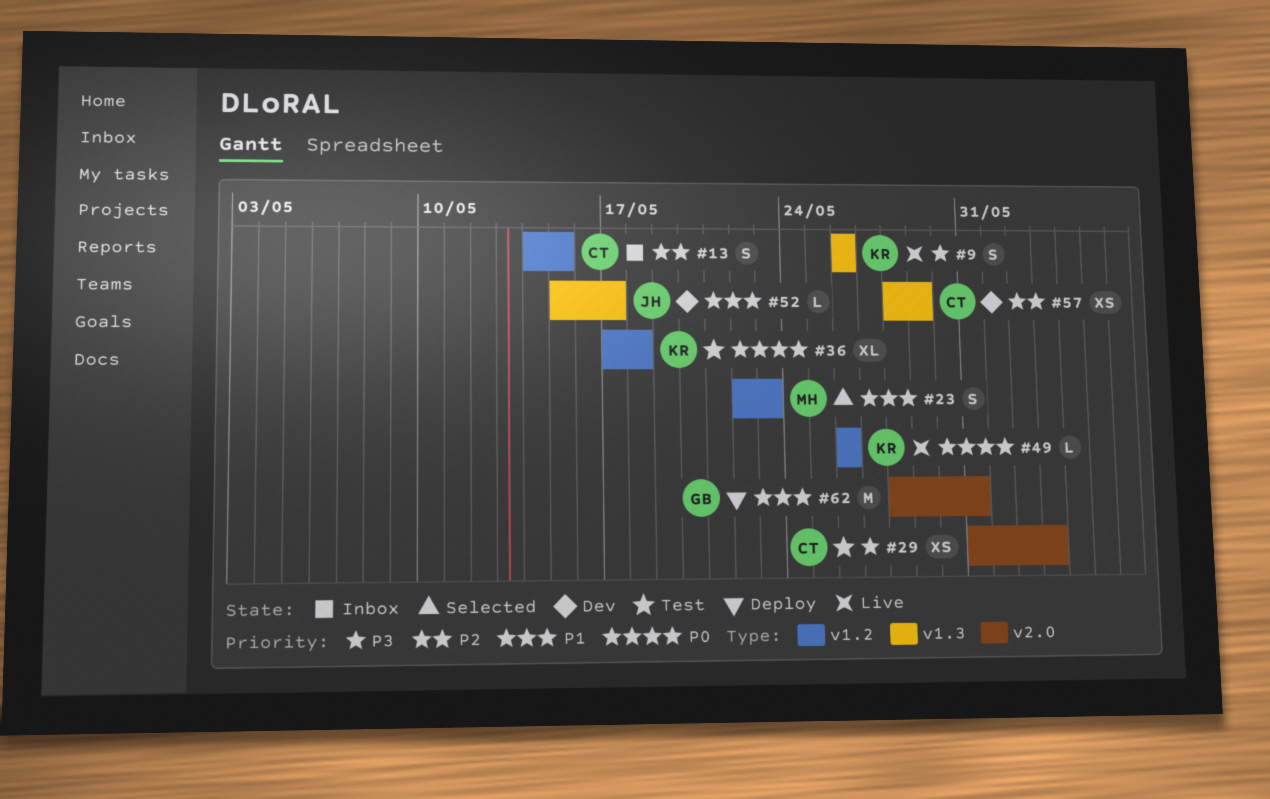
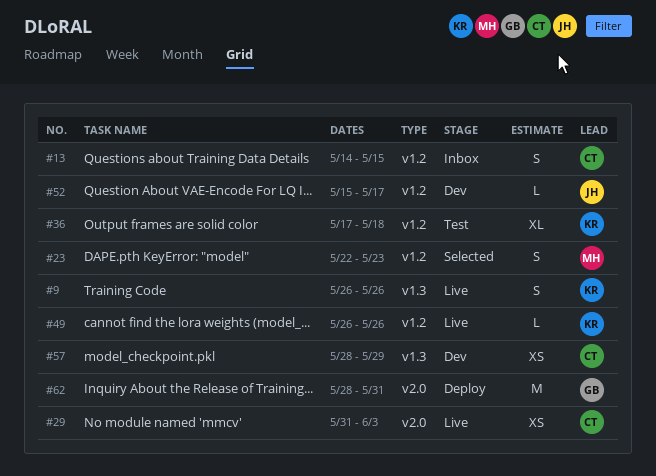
#29, status: Test -> Live
#52, label: v1.3 -> v1.2

